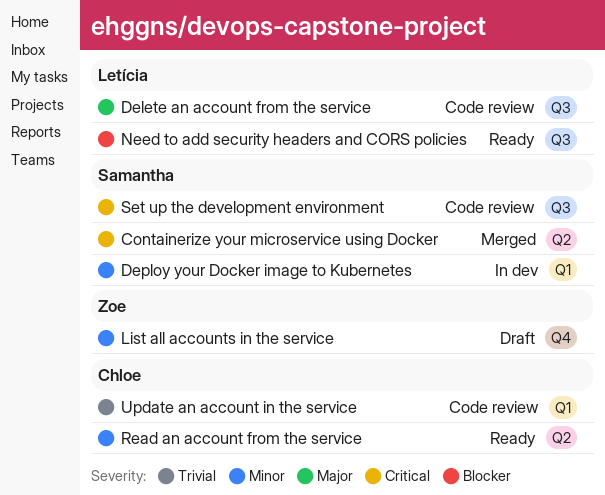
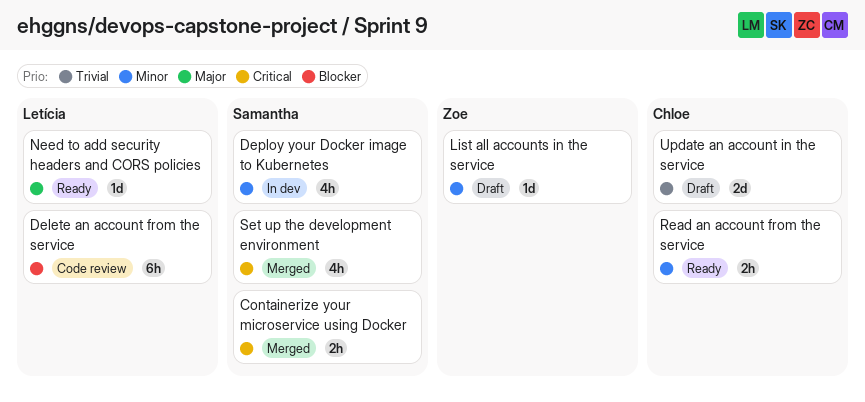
Delete an account from the service, priority: Major -> Blocker
Need to add security headers and CORS policies, priority: Blocker -> Major
Set up the development environment, status: Code review -> Merged
Update an account in the service, status: Code review -> Draft

